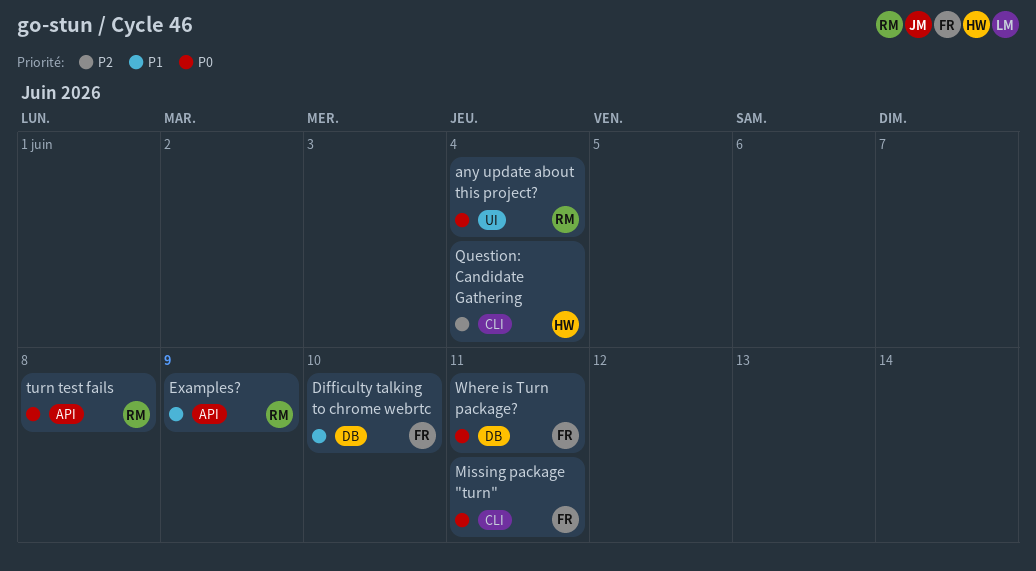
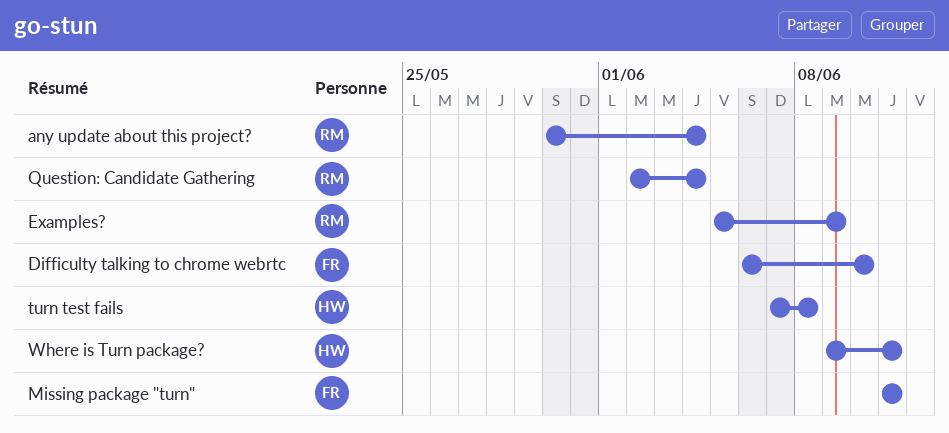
Question: Candidate Gathering, owner: HW -> RM
turn test fails, owner: RM -> HW
Where is Turn package?, owner: FR -> HW

